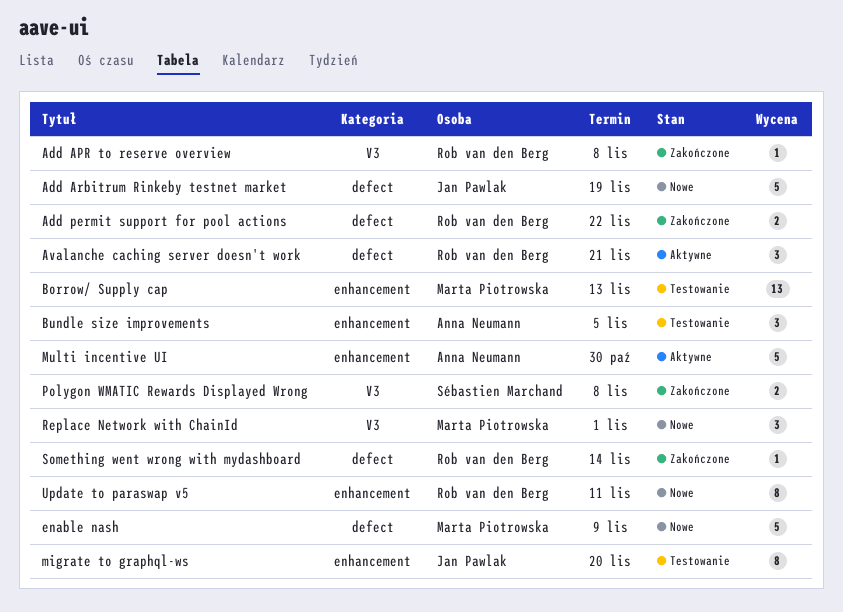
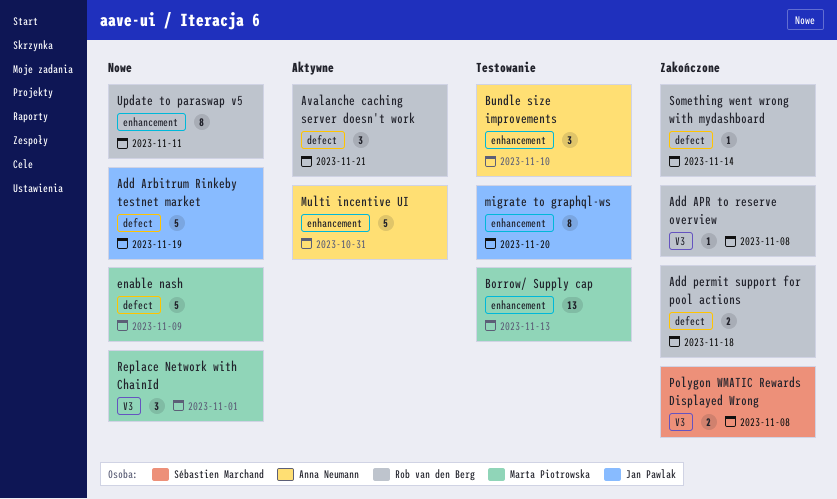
Add permit support for pool actions, due: Nov 22 -> Nov 18
Bundle size improvements, due: Nov 5 -> Nov 10
Multi incentive UI, due: Oct 30 -> Oct 31

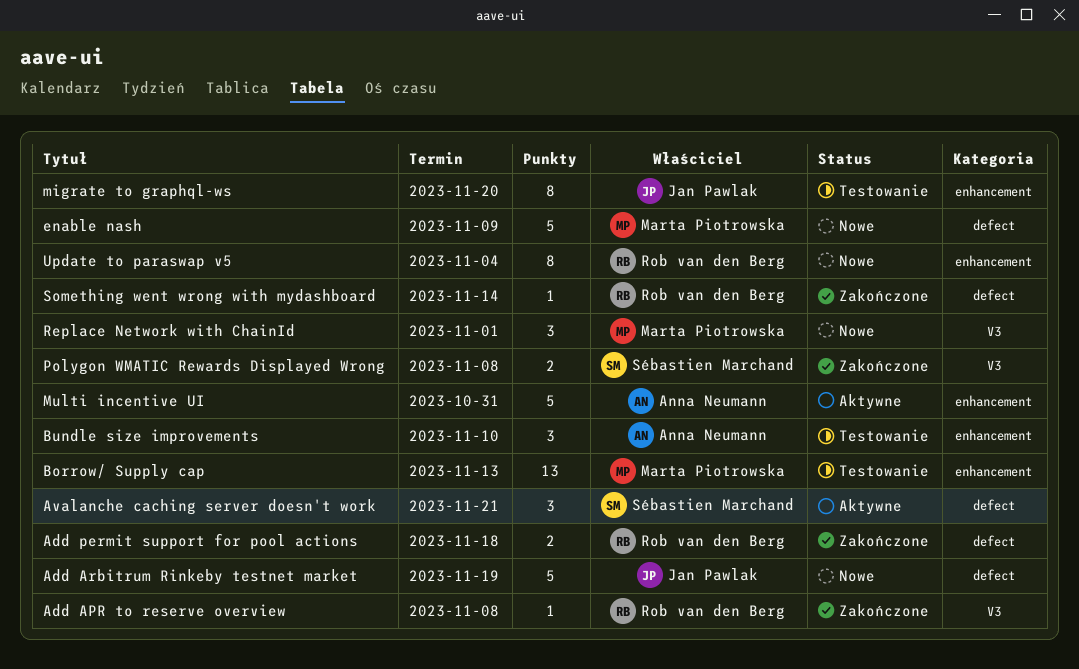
Avalanche caching server doesn't work, owner: Rob van den Berg -> Sébastien Marchand
Update to paraswap v5, due: Nov 11 -> Nov 4

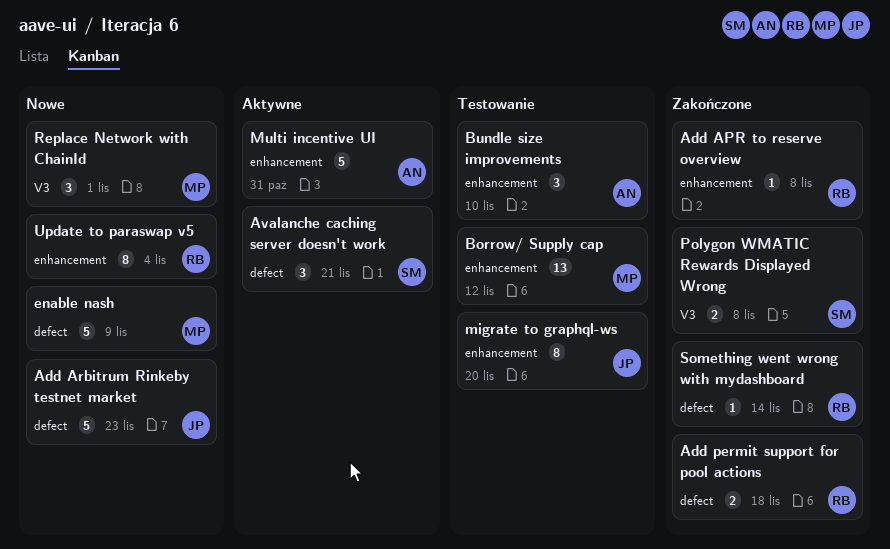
Add APR to reserve overview, label: V3 -> enhancement
Add Arbitrum Rinkeby testnet market, due: Nov 19 -> Nov 23
Borrow/ Supply cap, due: Nov 13 -> Nov 12

